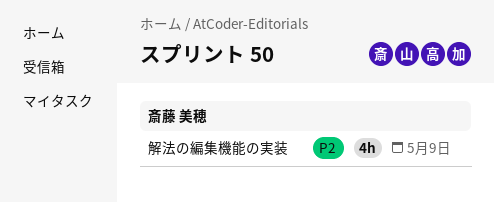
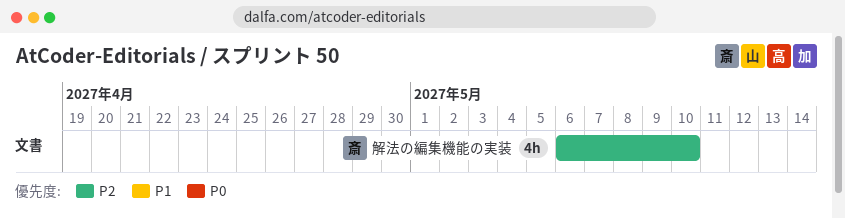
解法の編集機能の実装, due: May 9 -> May 10

